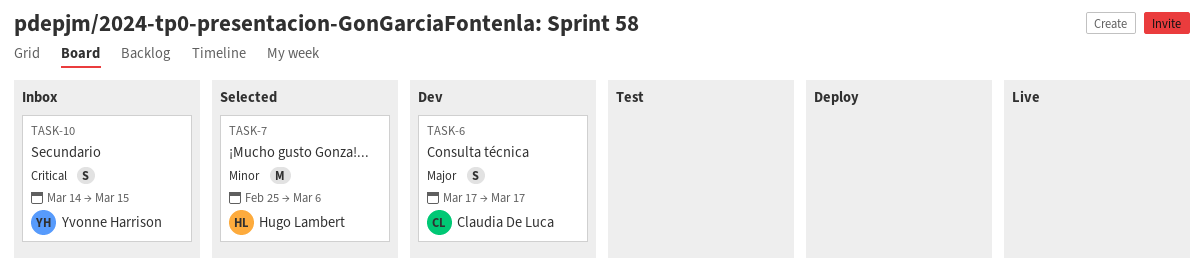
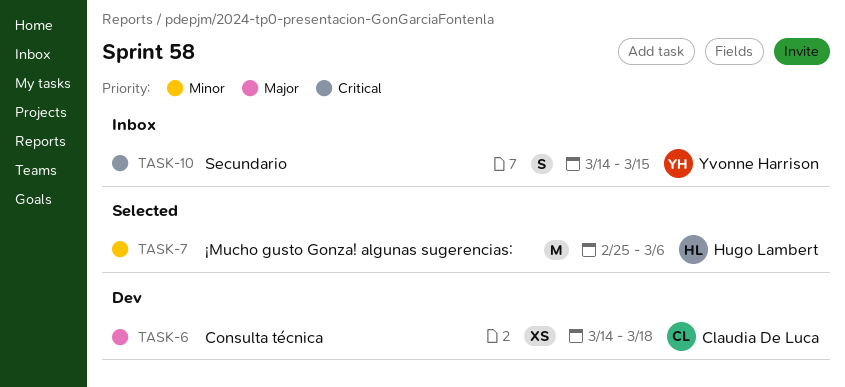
TASK-6, estimate: S -> XS
TASK-6, start: Mar 17 -> Mar 14
TASK-6, due: Mar 17 -> Mar 18

